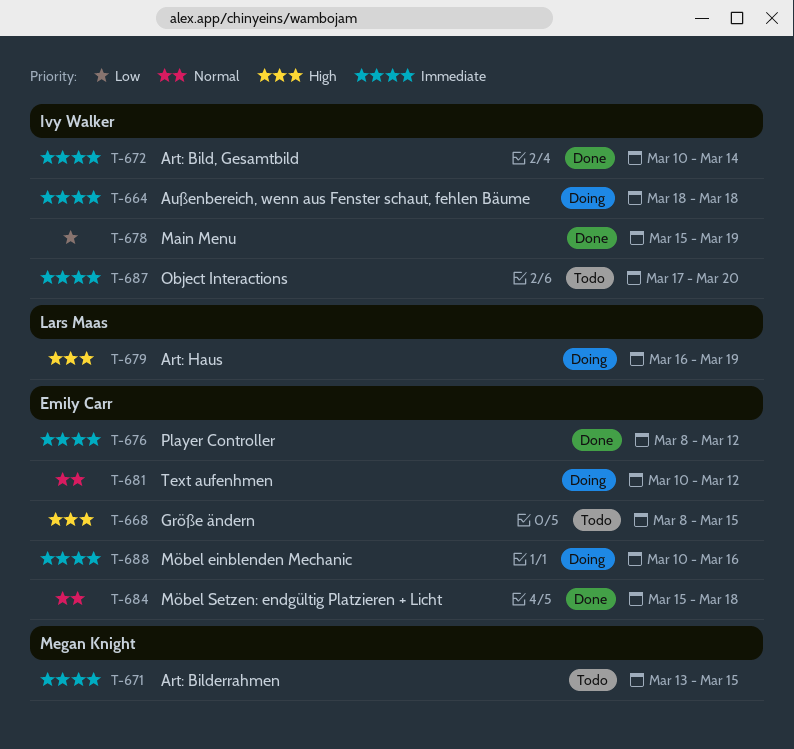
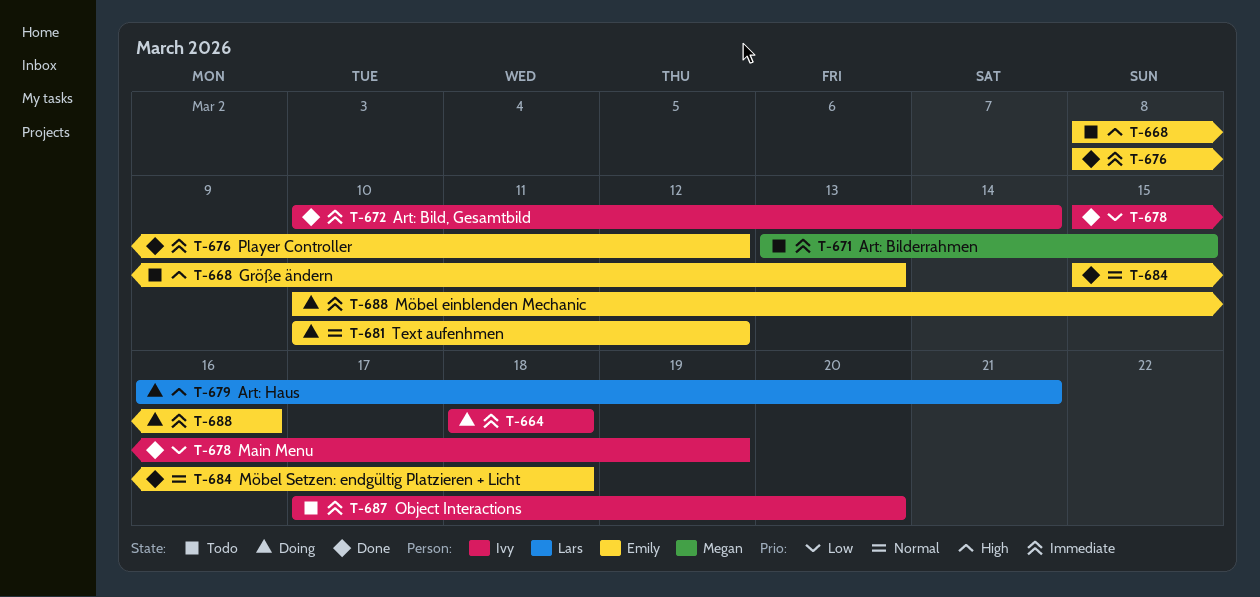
T-668, due: Mar 15 -> Mar 13
T-679, due: Mar 19 -> Mar 21

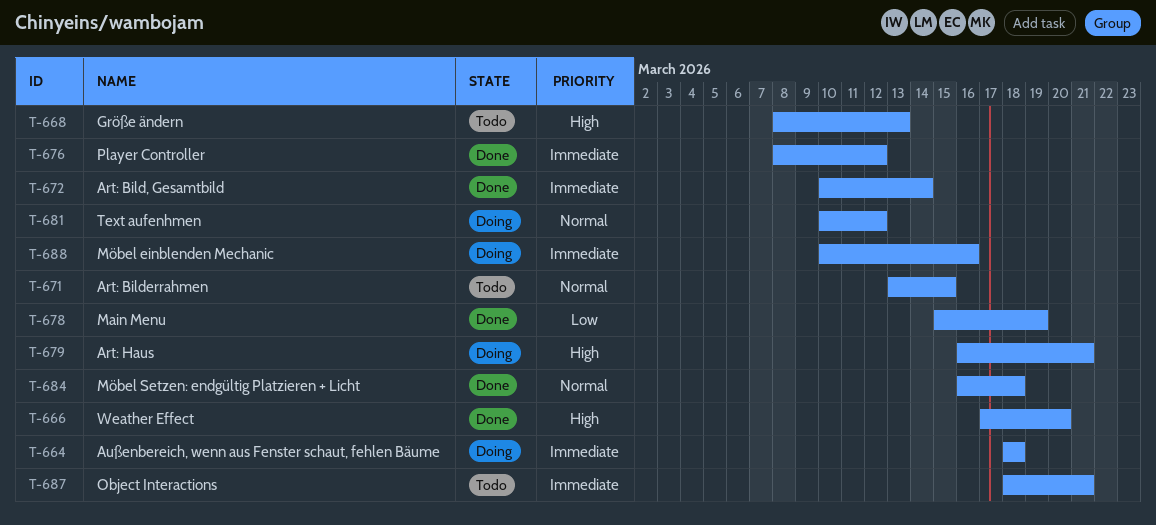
T-666: none -> present
T-671, priority: Immediate -> Normal
T-684, start: Mar 15 -> Mar 16
T-687, start: Mar 17 -> Mar 18
T-687, due: Mar 20 -> Mar 21

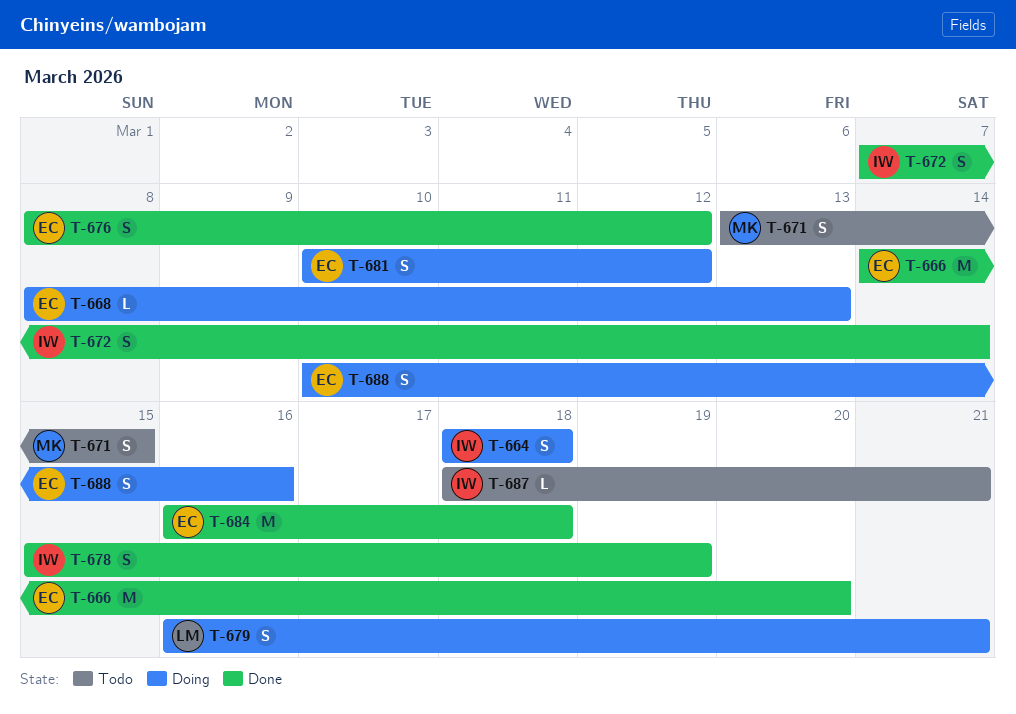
T-666, start: Mar 17 -> Mar 14
T-668, status: Todo -> Doing
T-672, start: Mar 10 -> Mar 7

